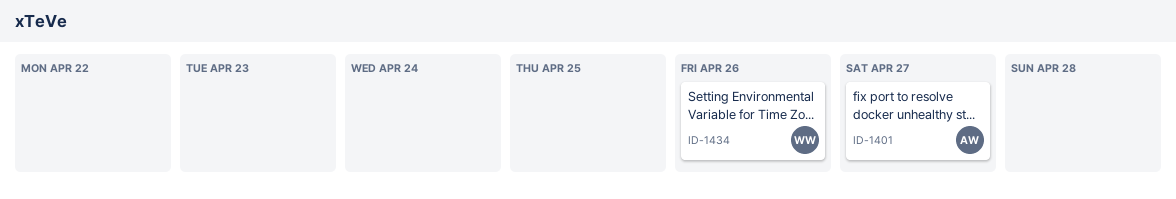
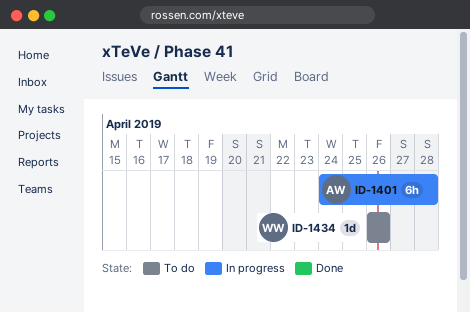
ID-1401, due: Apr 27 -> Apr 28

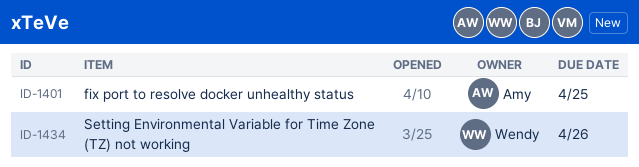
ID-1401, due: Apr 28 -> Apr 25

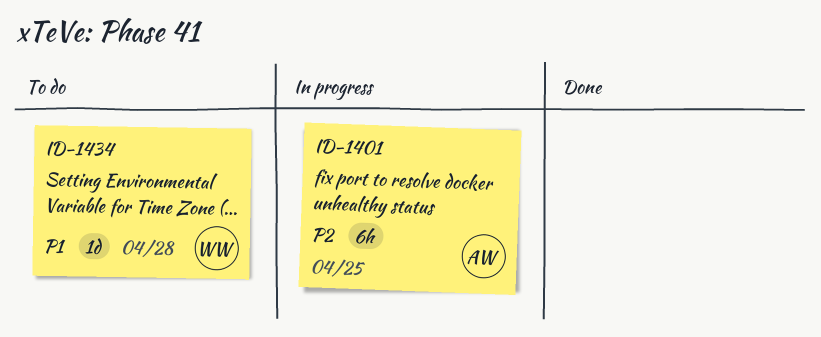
ID-1434, due: Apr 26 -> Apr 28

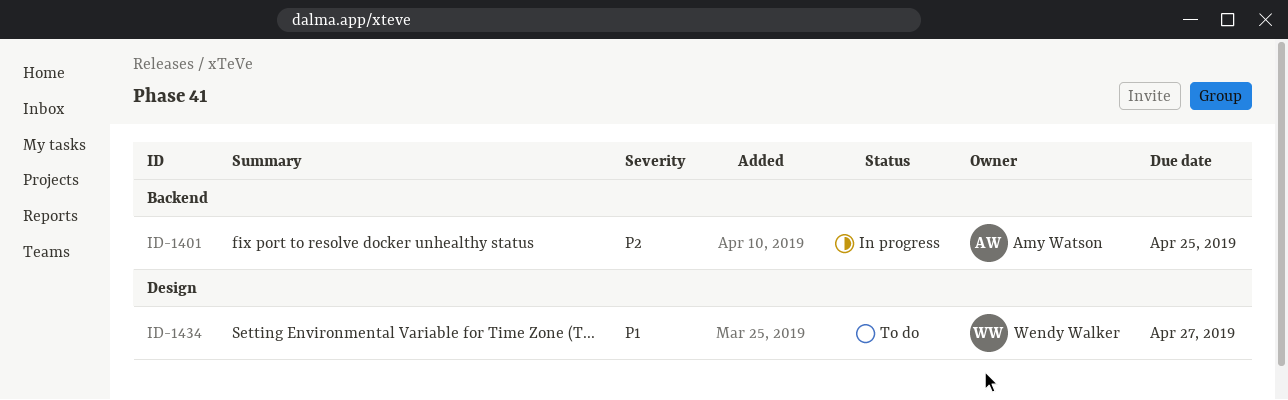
ID-1434, due: Apr 28 -> Apr 27

